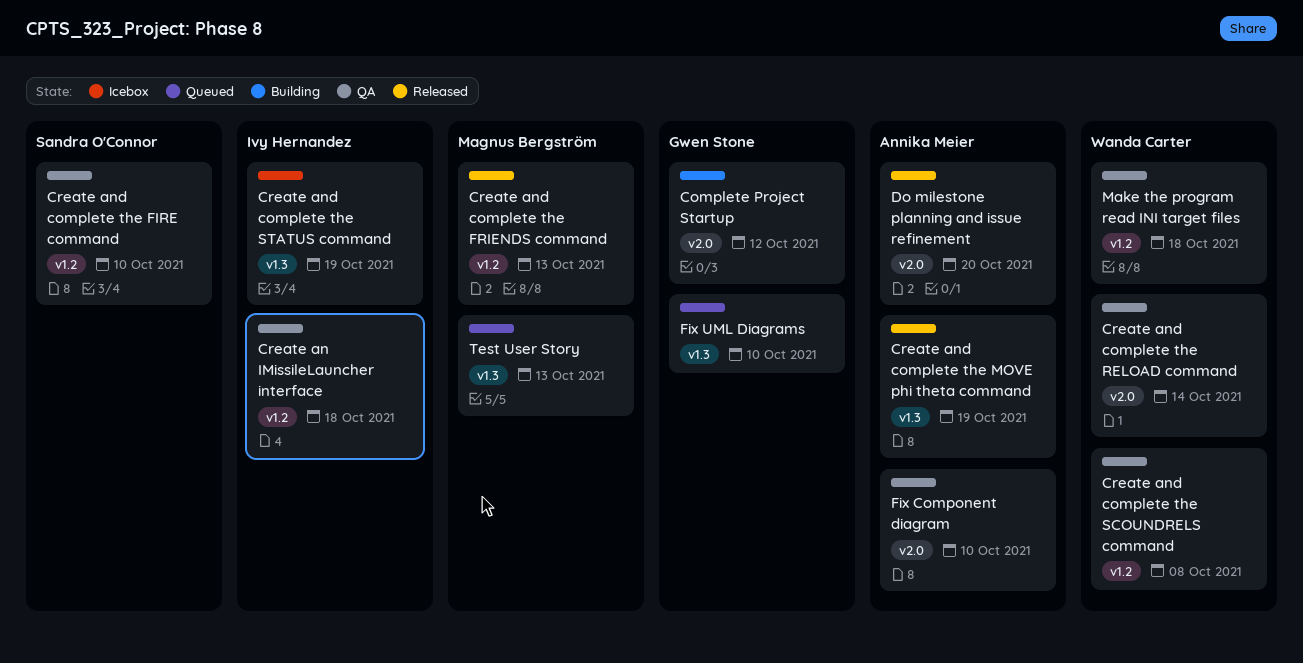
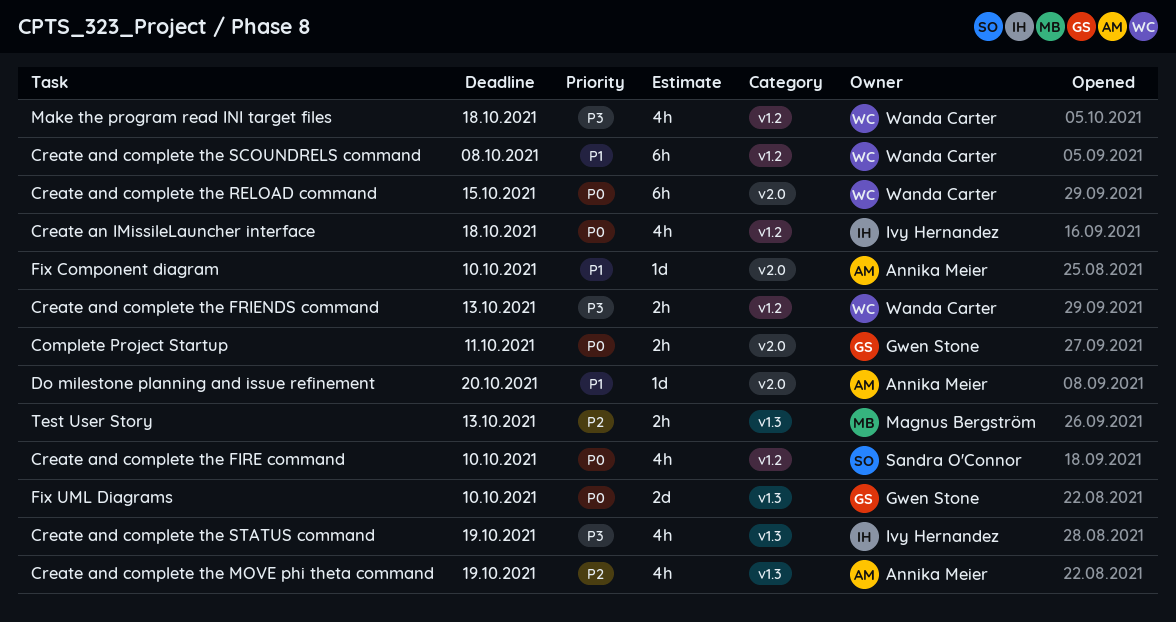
Complete Project Startup, due: Oct 12 -> Oct 11
Create and complete the FRIENDS command, owner: Magnus Bergström -> Wanda Carter
Create and complete the RELOAD command, due: Oct 14 -> Oct 15

